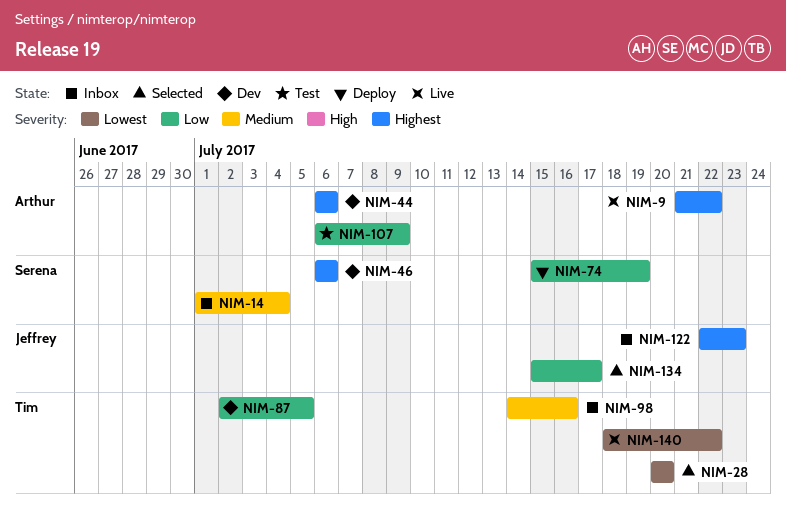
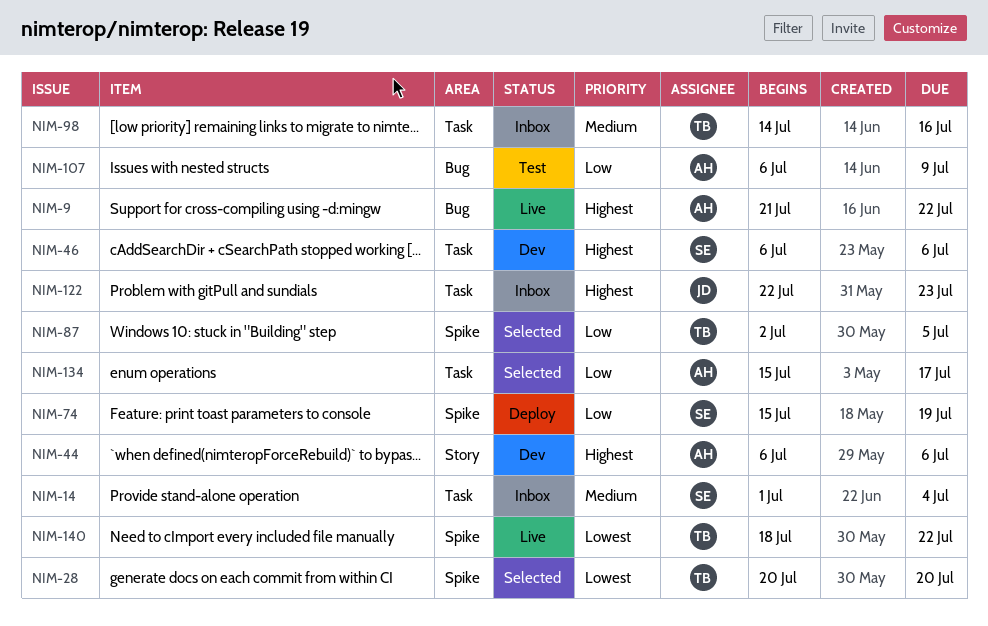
NIM-87, status: Dev -> Selected
NIM-134, owner: Jeffrey -> Arthur

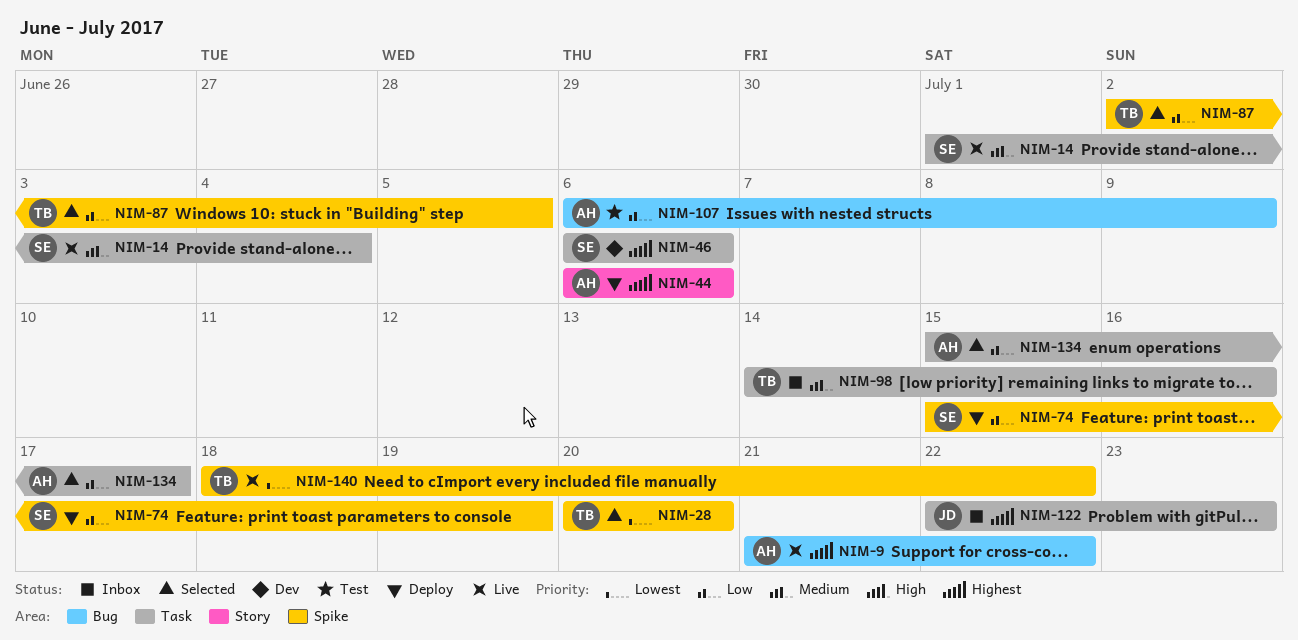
NIM-14, status: Inbox -> Live
NIM-44, status: Dev -> Deploy

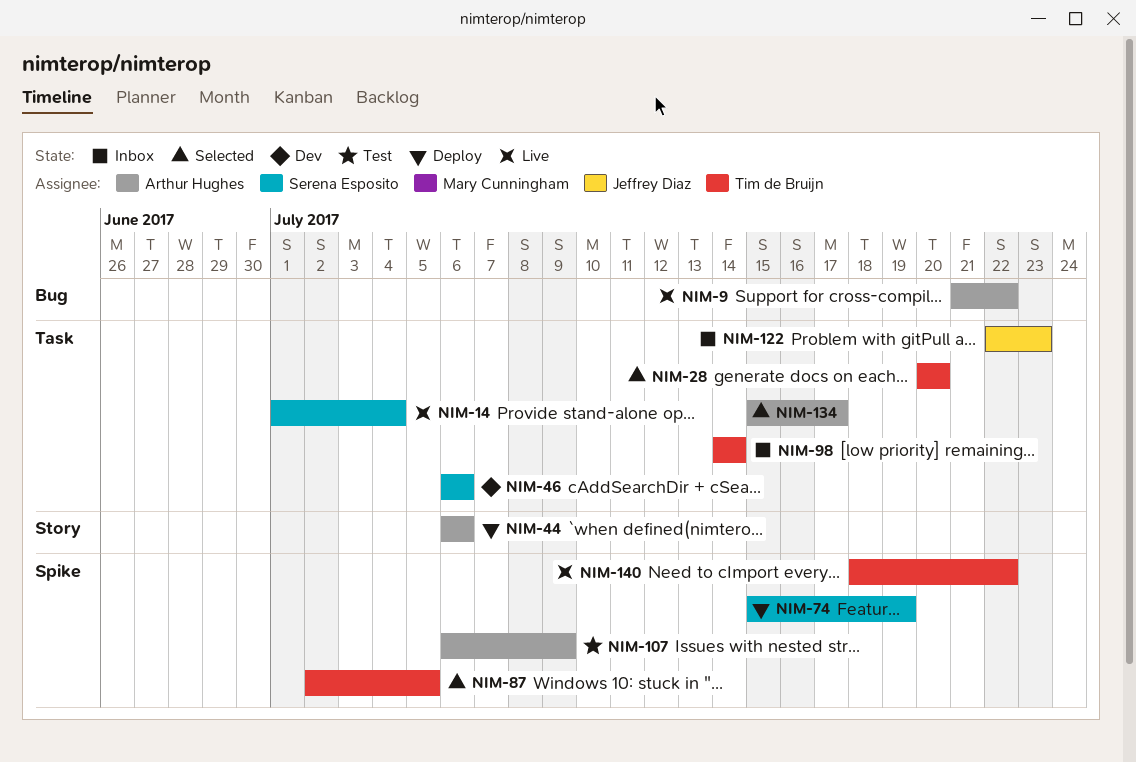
NIM-28, label: Spike -> Task
NIM-98, due: Jul 16 -> Jul 14
NIM-107, label: Bug -> Spike

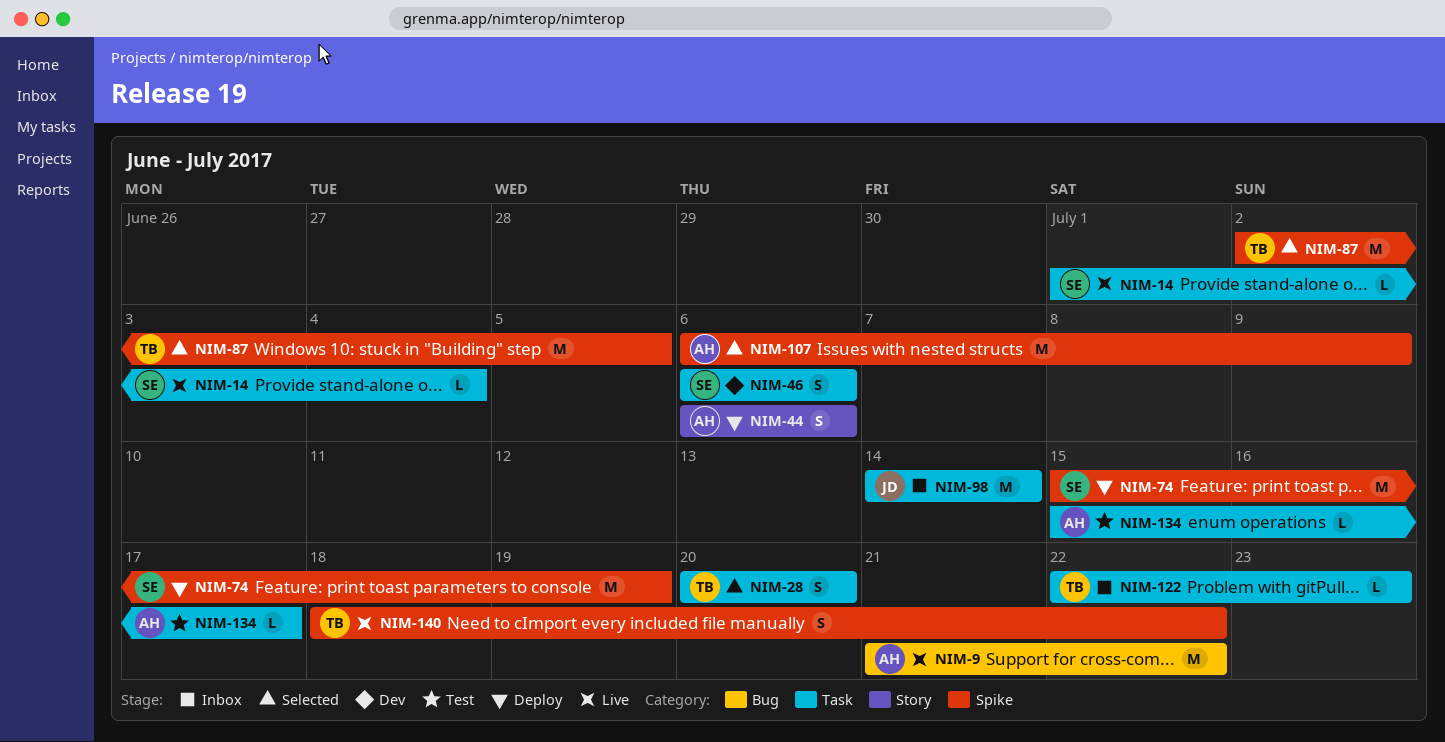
NIM-98, owner: Tim de Bruijn -> Jeffrey Diaz
NIM-107, status: Test -> Selected
NIM-122, owner: Jeffrey Diaz -> Tim de Bruijn
NIM-134, status: Selected -> Test

